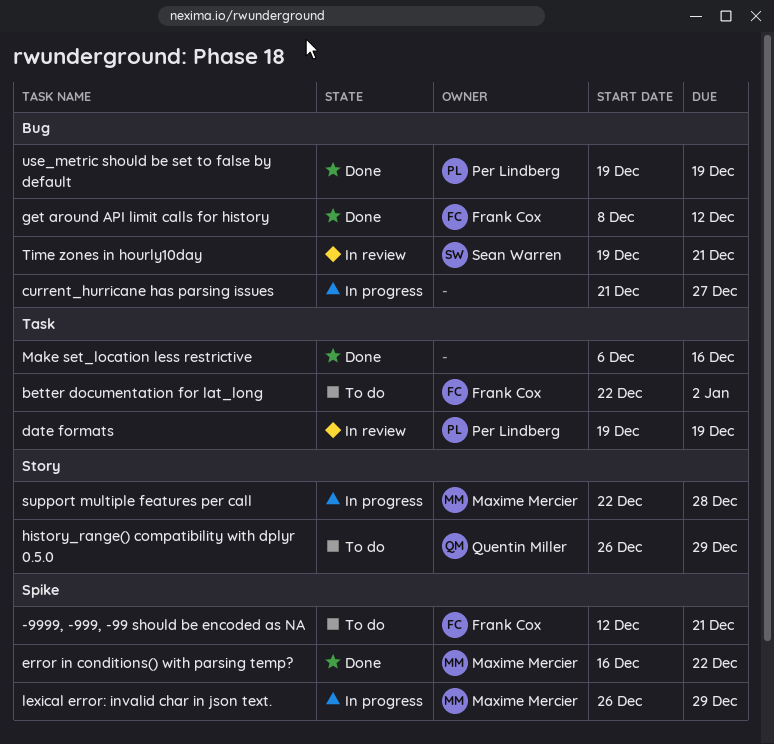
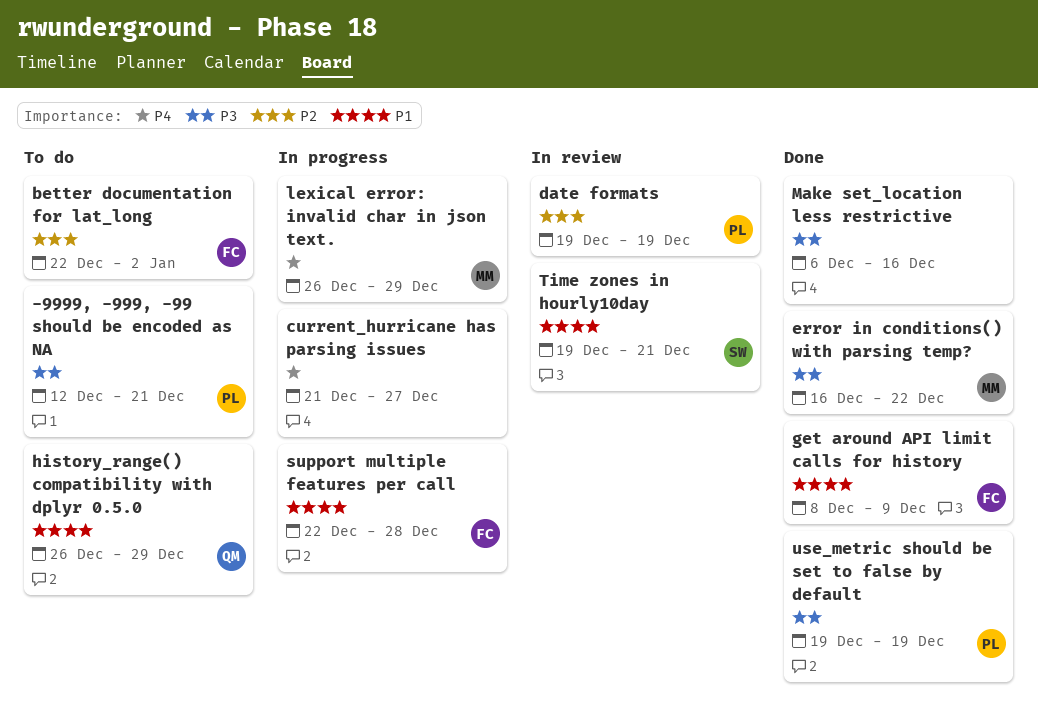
-9999, -999, -99 should be encoded as NA, owner: Frank Cox -> Per Lindberg
get around API limit calls for history, due: Dec 12 -> Dec 9
support multiple features per call, owner: Maxime Mercier -> Frank Cox

